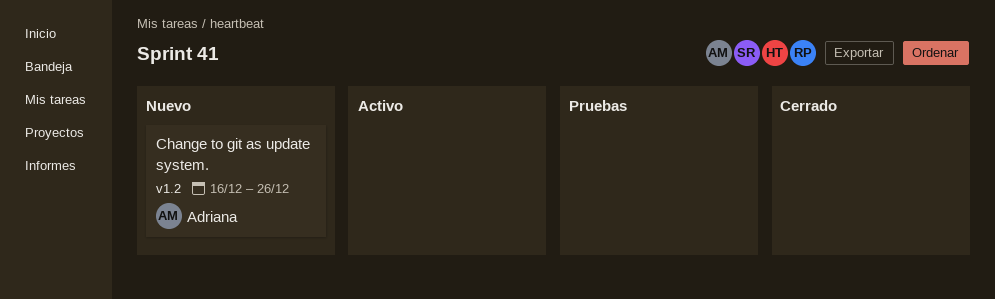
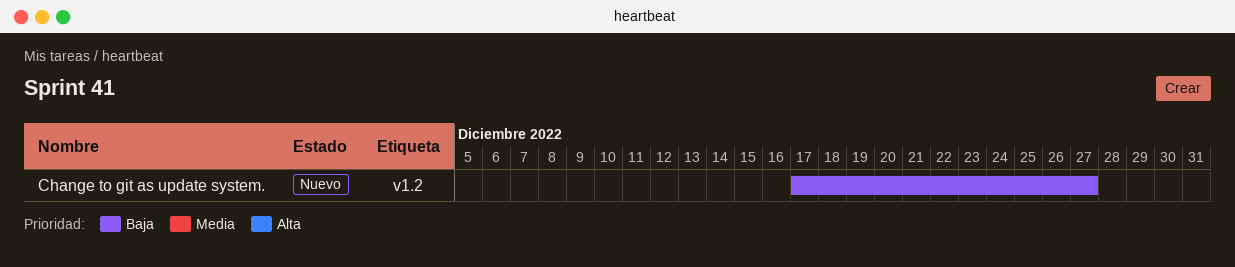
Change to git as update system., start: Dec 16 -> Dec 17
Change to git as update system., due: Dec 26 -> Dec 27

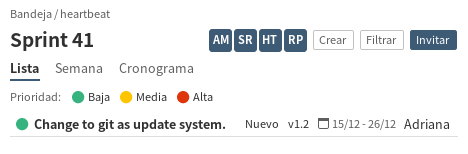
Change to git as update system., start: Dec 17 -> Dec 15
Change to git as update system., due: Dec 27 -> Dec 26

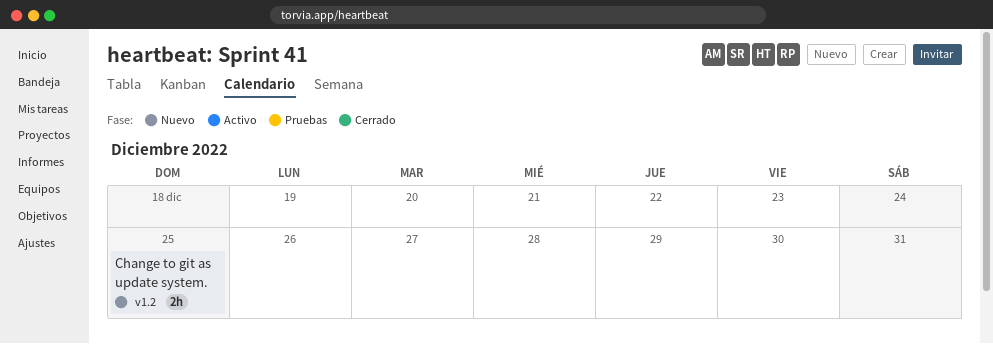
Change to git as update system., due: Dec 26 -> Dec 25

